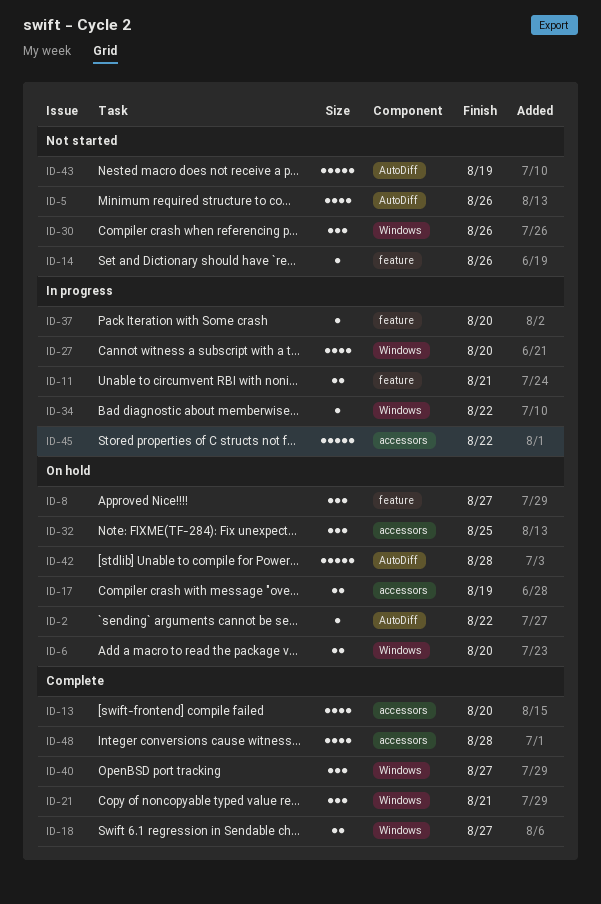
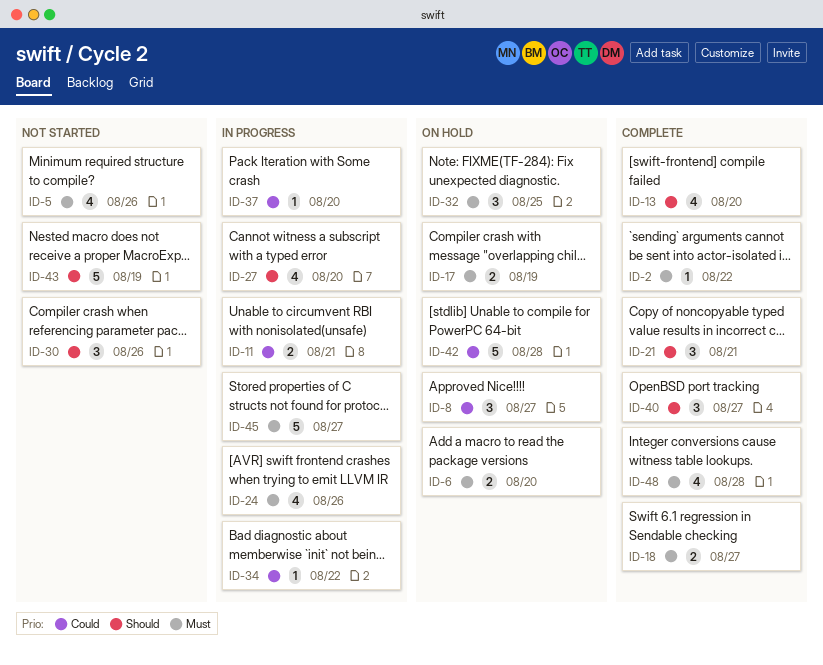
ID-2, status: On hold -> Complete
ID-14: present -> none
ID-24: none -> present
ID-45, due: Aug 22 -> Aug 27

